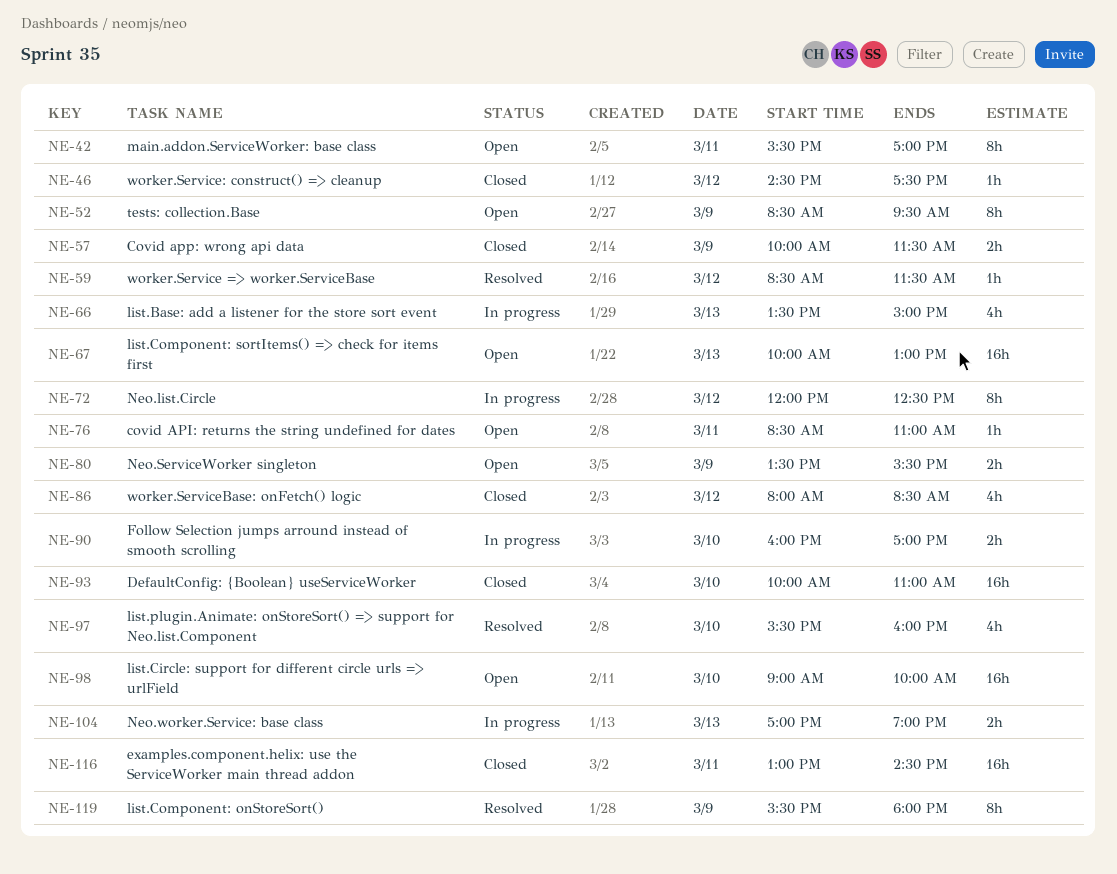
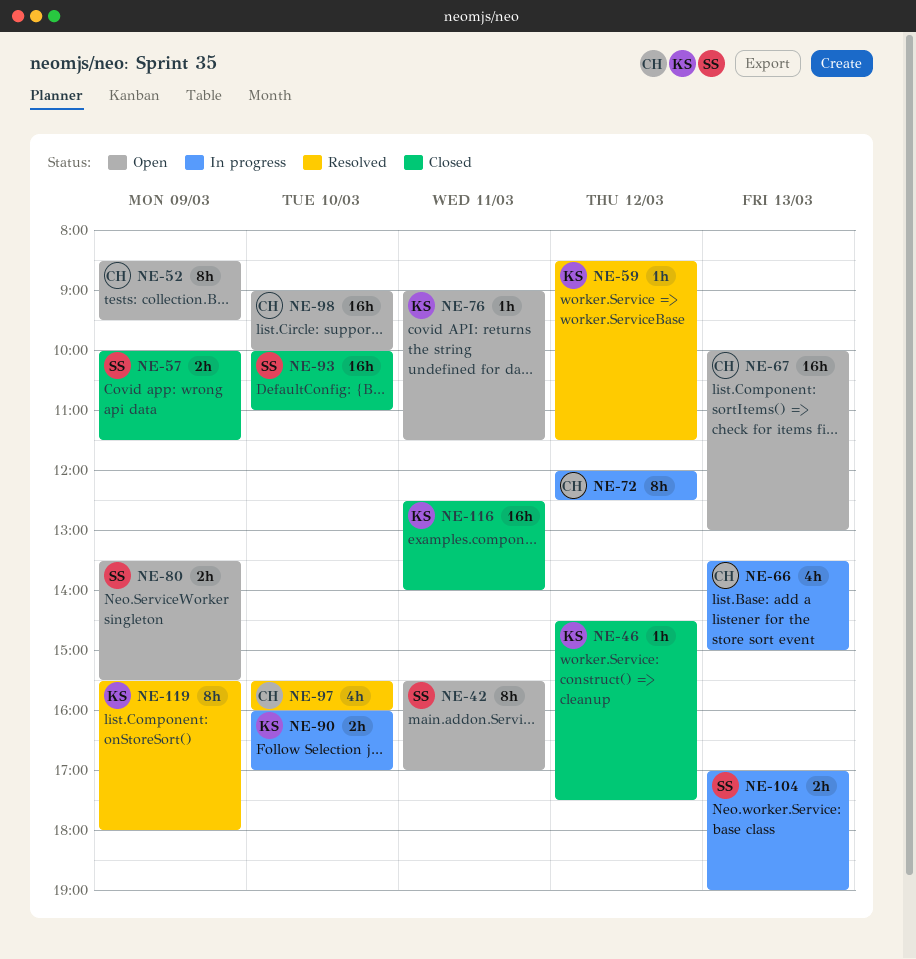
NE-76, begins: 08:30 -> 09:00
NE-76, ends: 11:00 -> 11:30
NE-86: present -> none
NE-116, begins: 13:00 -> 12:30
NE-116, ends: 14:30 -> 14:00

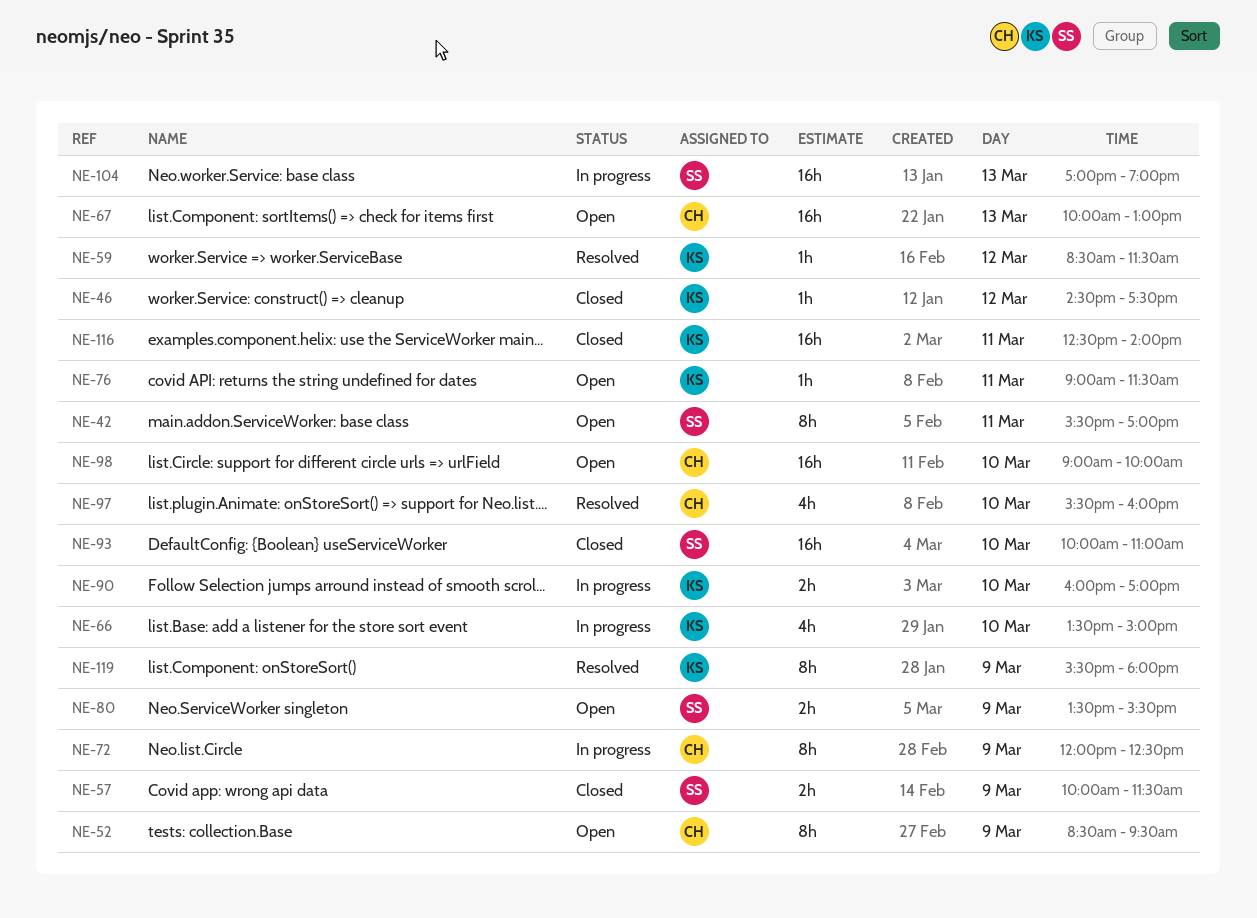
NE-66, owner: CH -> KS
NE-66, day: Mar 13 -> Mar 10
NE-72, day: Mar 12 -> Mar 9
NE-104, estimate: 2h -> 16h

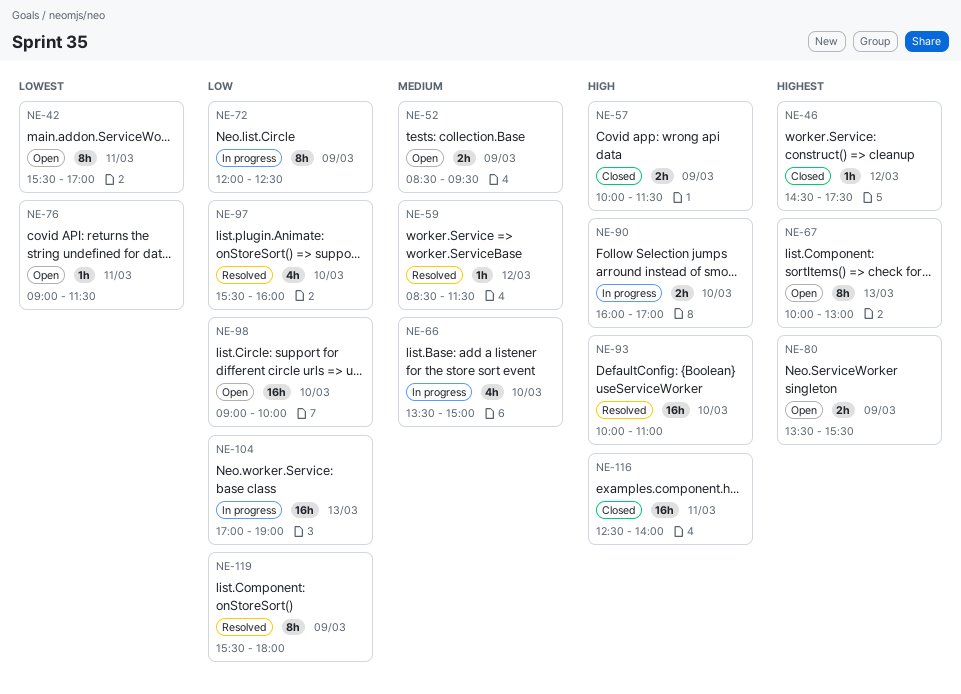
NE-52, estimate: 8h -> 2h
NE-67, estimate: 16h -> 8h
NE-93, status: Closed -> Resolved

